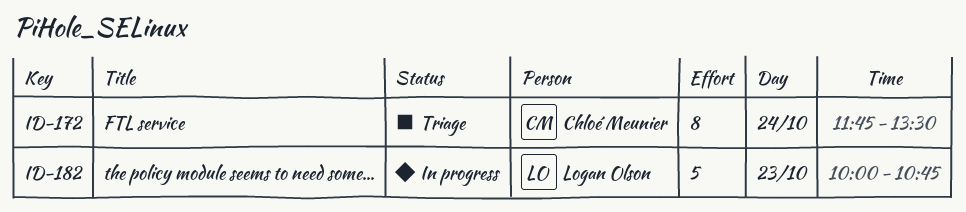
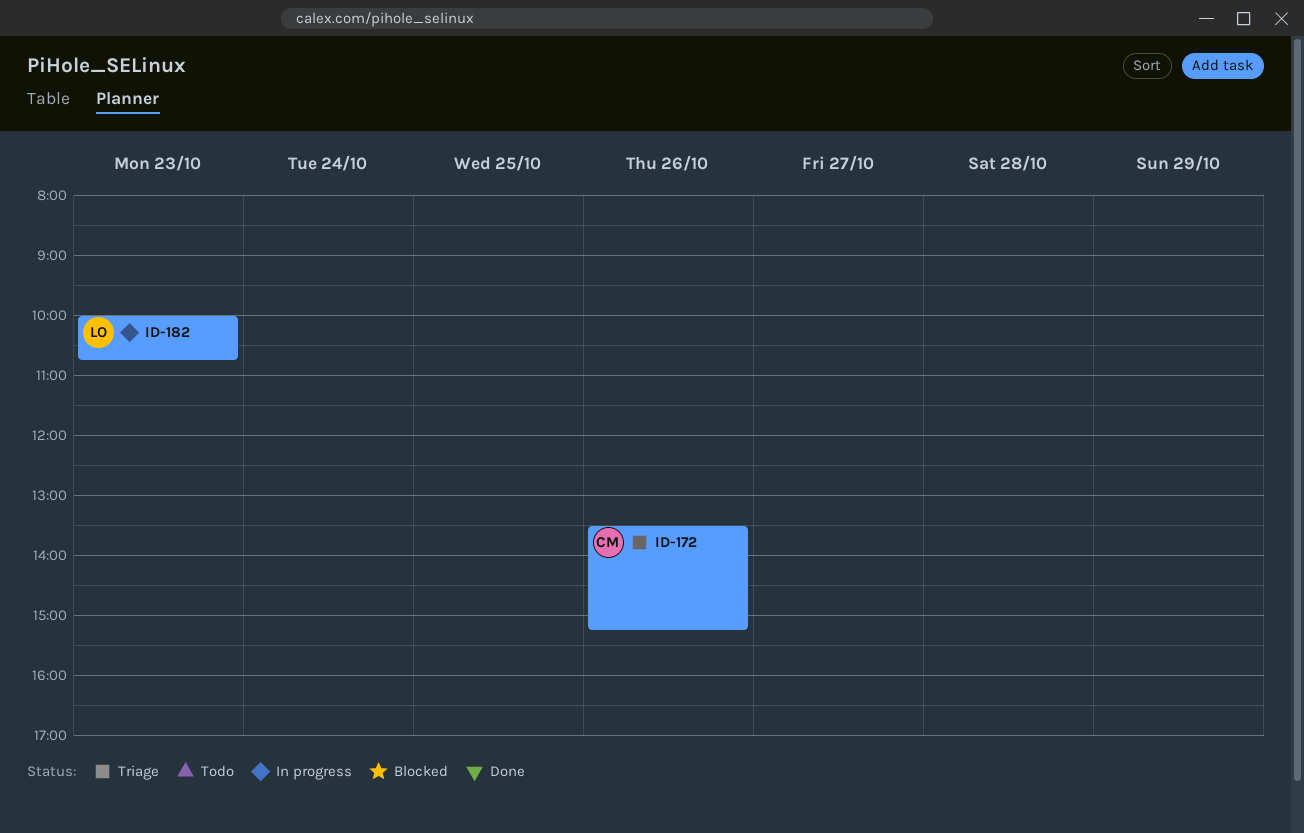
ID-172, day: Oct 24 -> Oct 26
ID-172, begins: 11:45 -> 13:30
ID-172, ends: 13:30 -> 15:15

